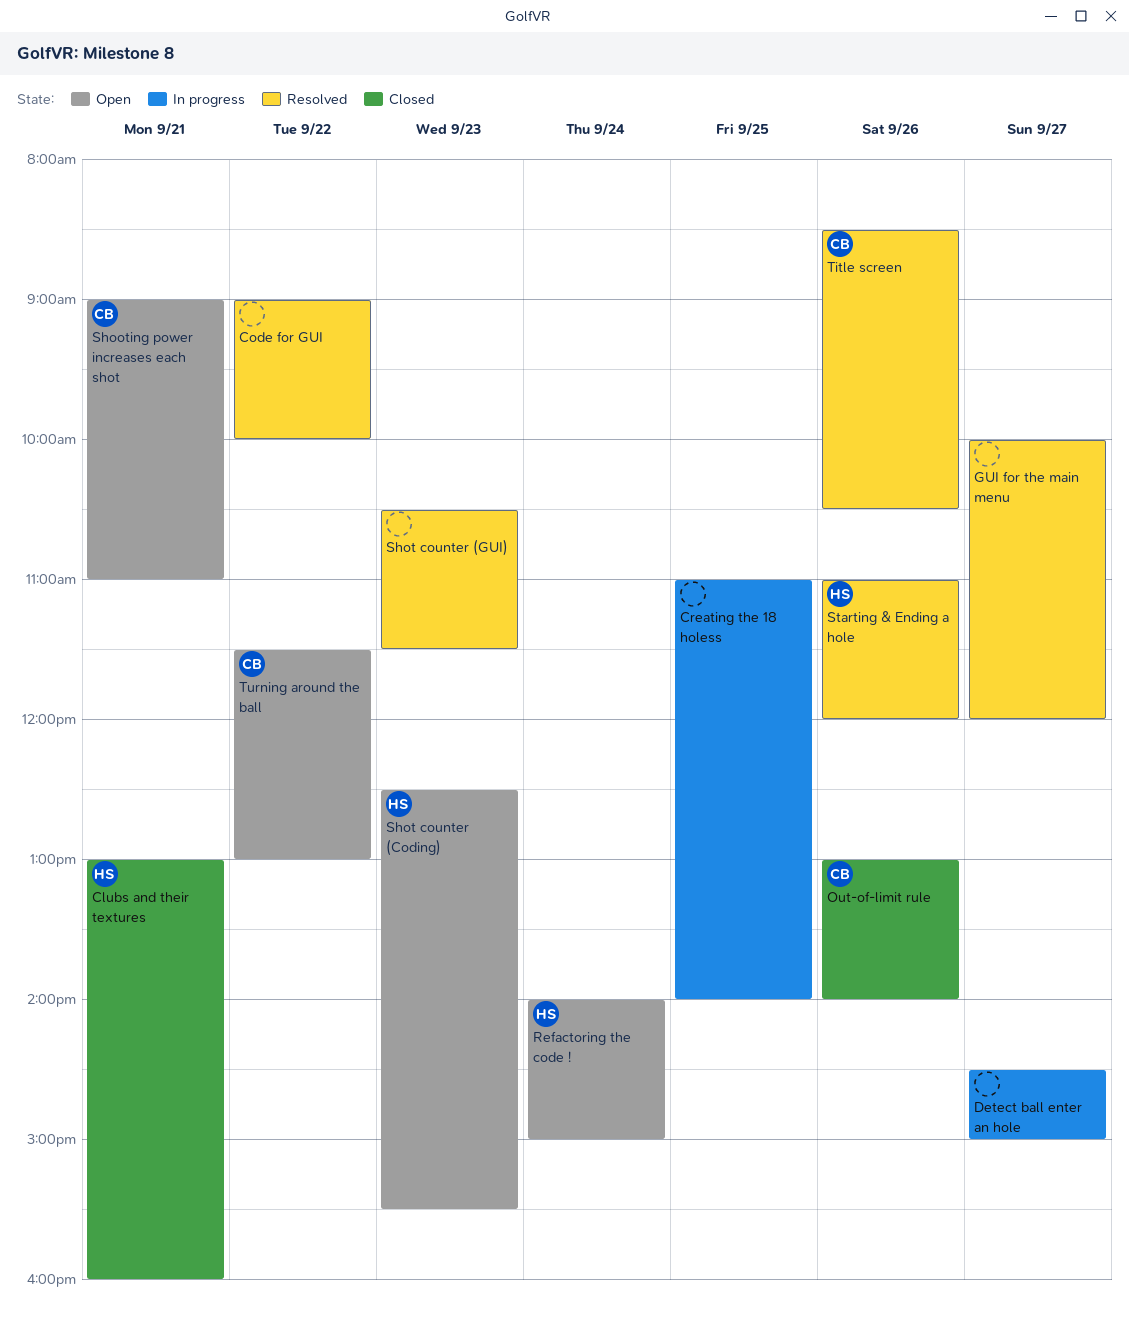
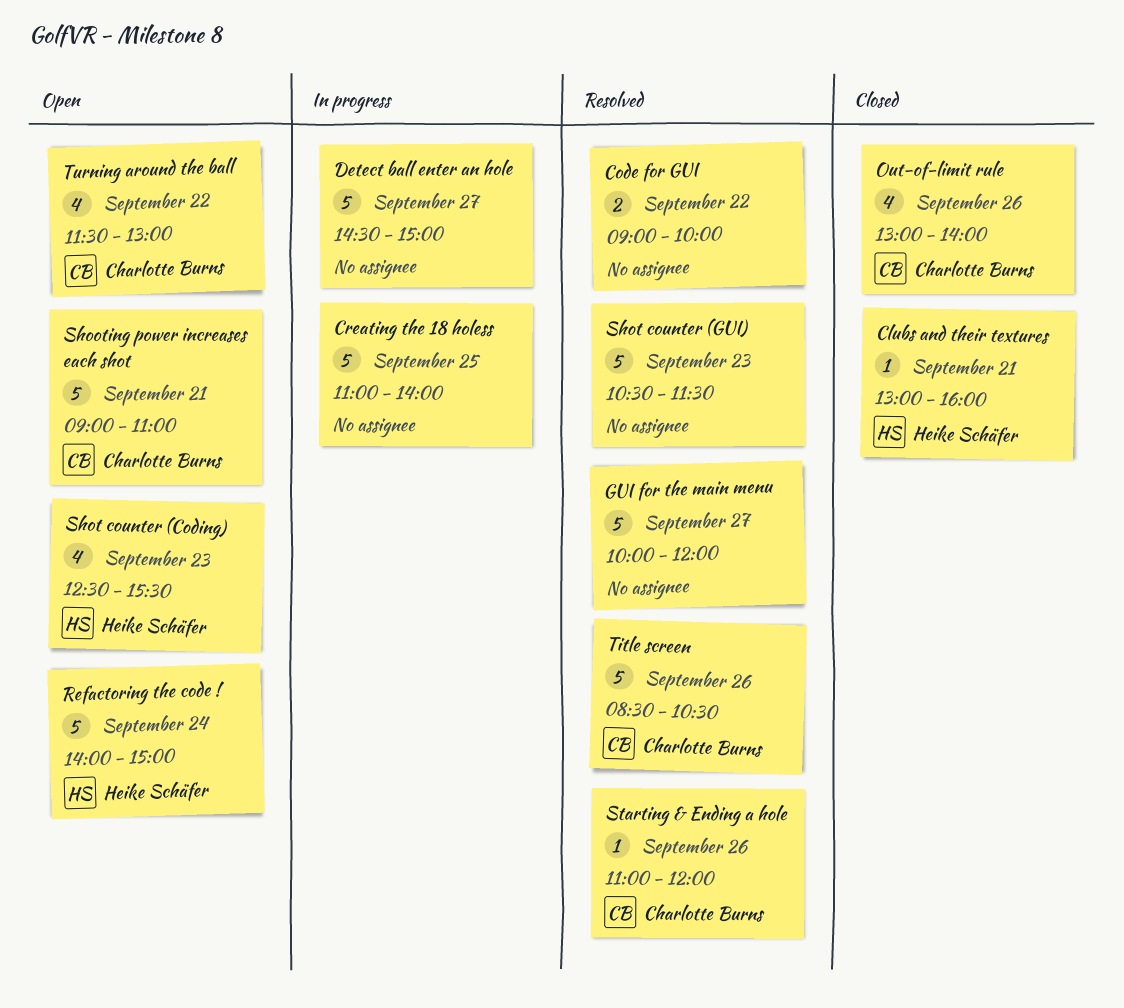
Starting & Ending a hole, owner: Heike Schäfer -> Charlotte Burns

